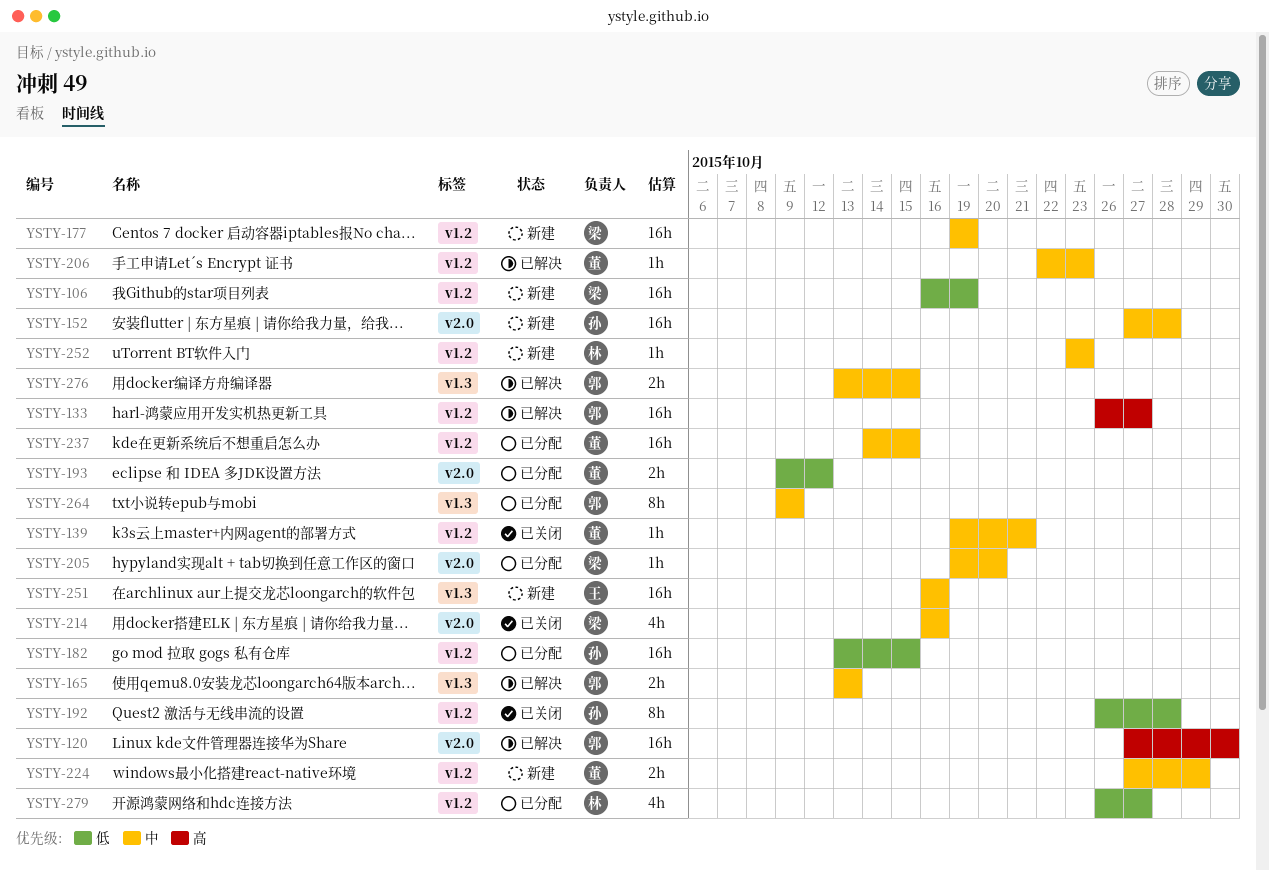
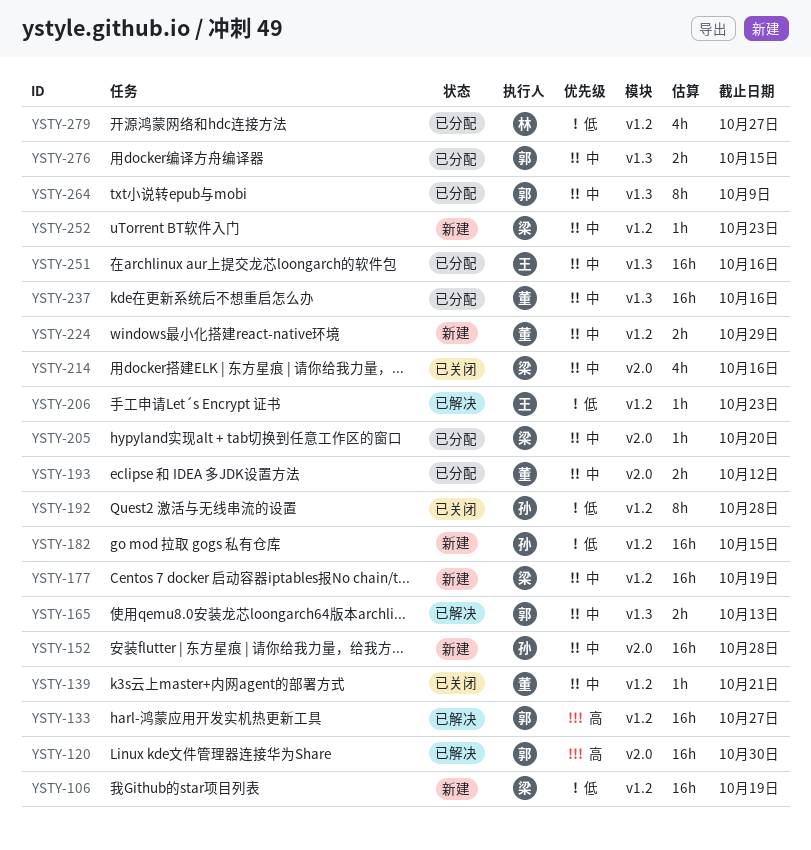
YSTY-182, status: 已分配 -> 新建
YSTY-193, priority: 低 -> 中
YSTY-206, owner: 董 -> 王
YSTY-206, priority: 中 -> 低
YSTY-237, label: v1.2 -> v1.3
YSTY-237, due: Oct 15 -> Oct 16
YSTY-251, status: 新建 -> 已分配
YSTY-252, owner: 林 -> 梁
YSTY-276, status: 已解决 -> 已分配

